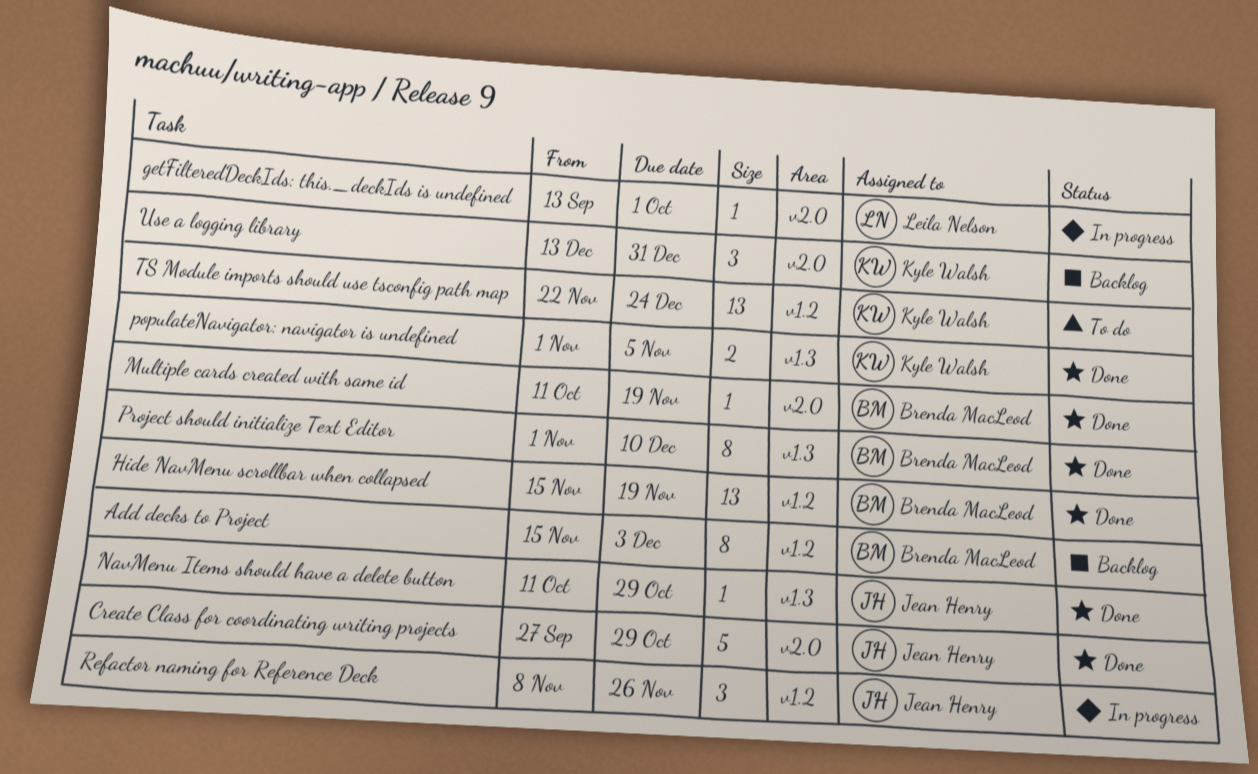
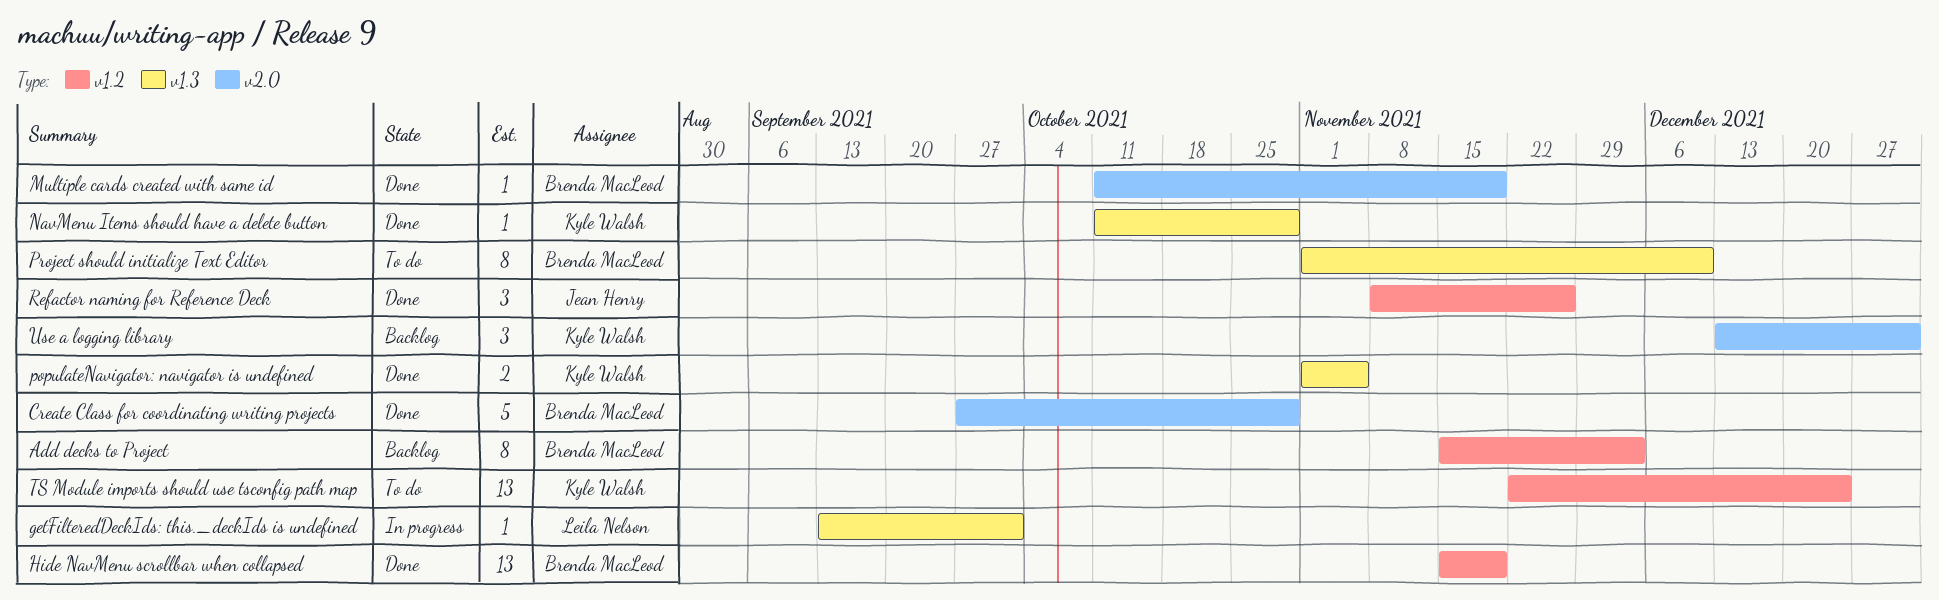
Create Class for coordinating writing projects, owner: Jean Henry -> Brenda MacLeod
getFilteredDeckIds: this._deckIds is undefined, label: v2.0 -> v1.3
NavMenu Items should have a delete button, owner: Jean Henry -> Kyle Walsh
Project should initialize Text Editor, status: Done -> To do
Refactor naming for Reference Deck, status: In progress -> Done

